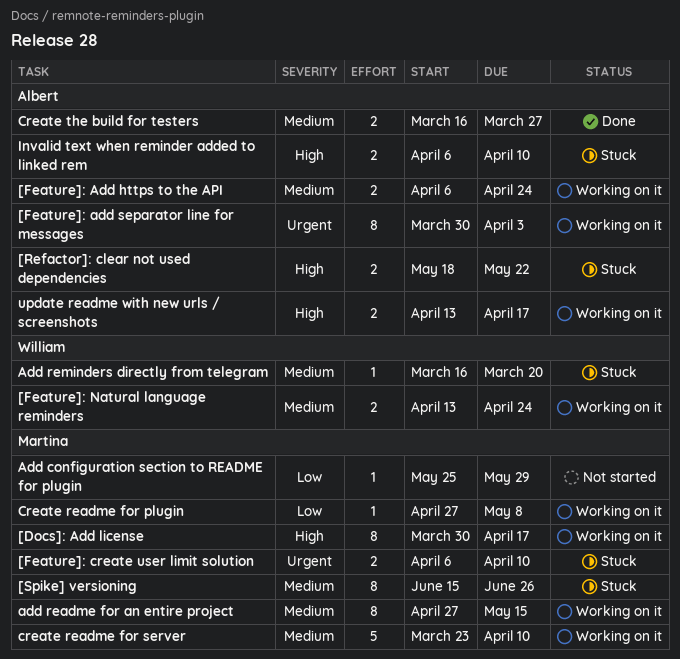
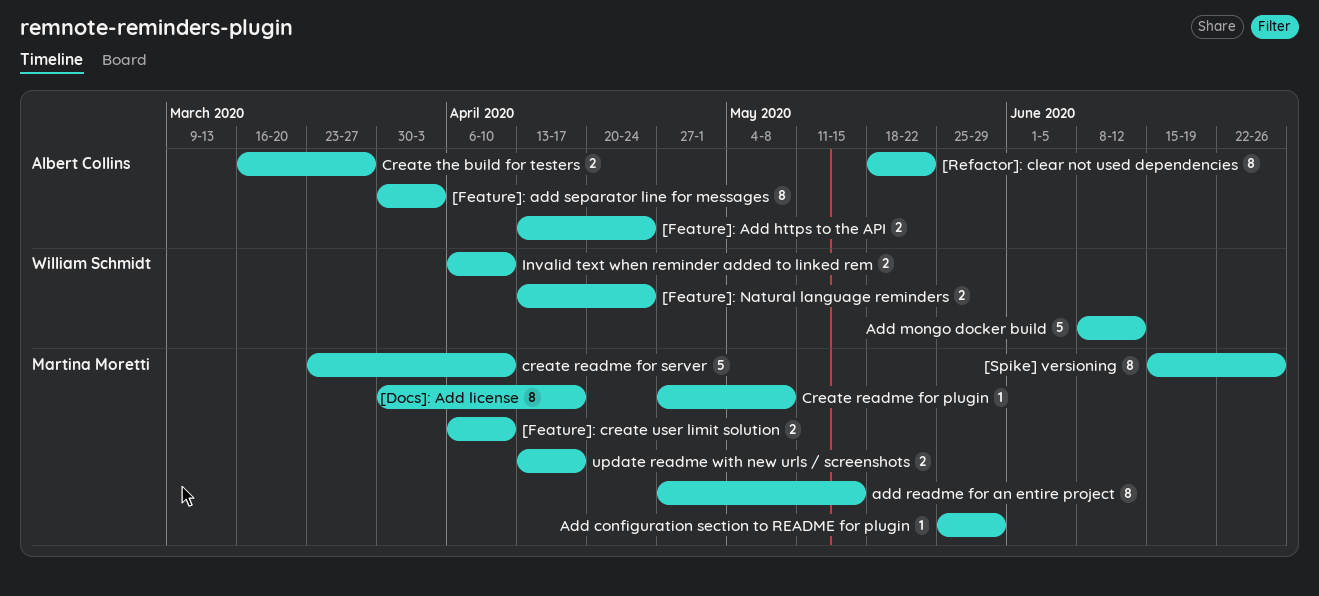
[Feature]: Add https to the API, start: Apr 6 -> Apr 13
[Refactor]: clear not used dependencies, estimate: 2 -> 8
Add mongo docker build: none -> present
Add reminders directly from telegram: present -> none
Invalid text when reminder added to linked rem, owner: Albert Collins -> William Schmidt
update readme with new urls / screenshots, owner: Albert Collins -> Martina Moretti

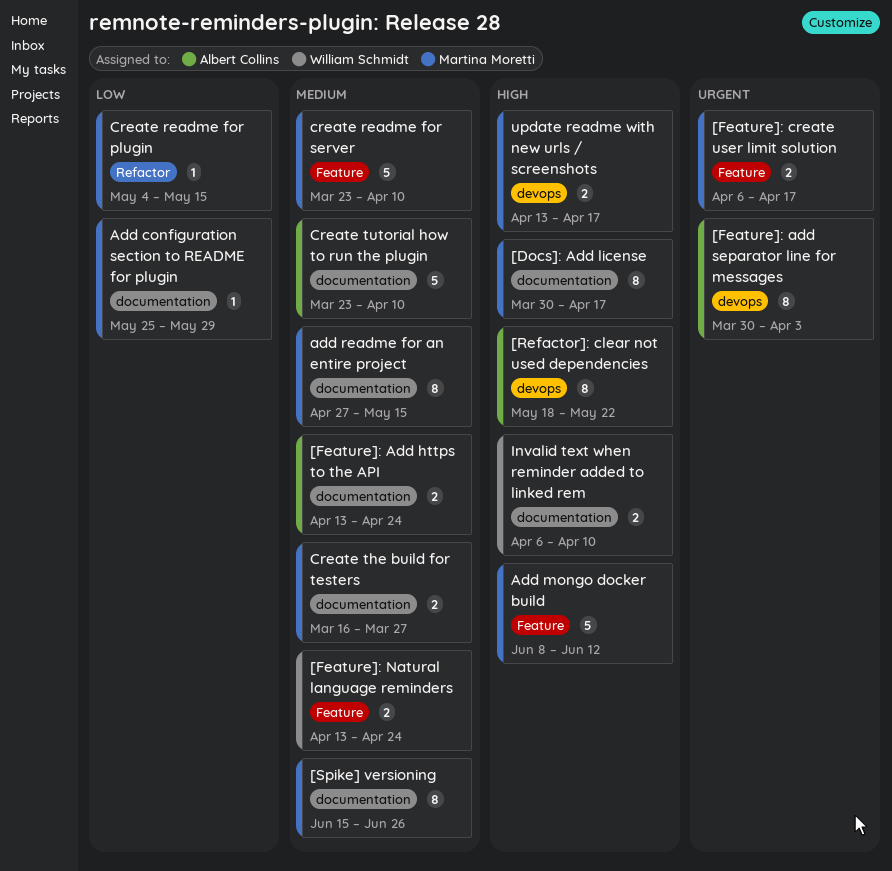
[Feature]: create user limit solution, due: Apr 10 -> Apr 17
Add mongo docker build, owner: William Schmidt -> Martina Moretti
Create readme for plugin, start: Apr 27 -> May 4
Create readme for plugin, due: May 8 -> May 15
Create the build for testers, owner: Albert Collins -> Martina Moretti
Create tutorial how to run the plugin: none -> present

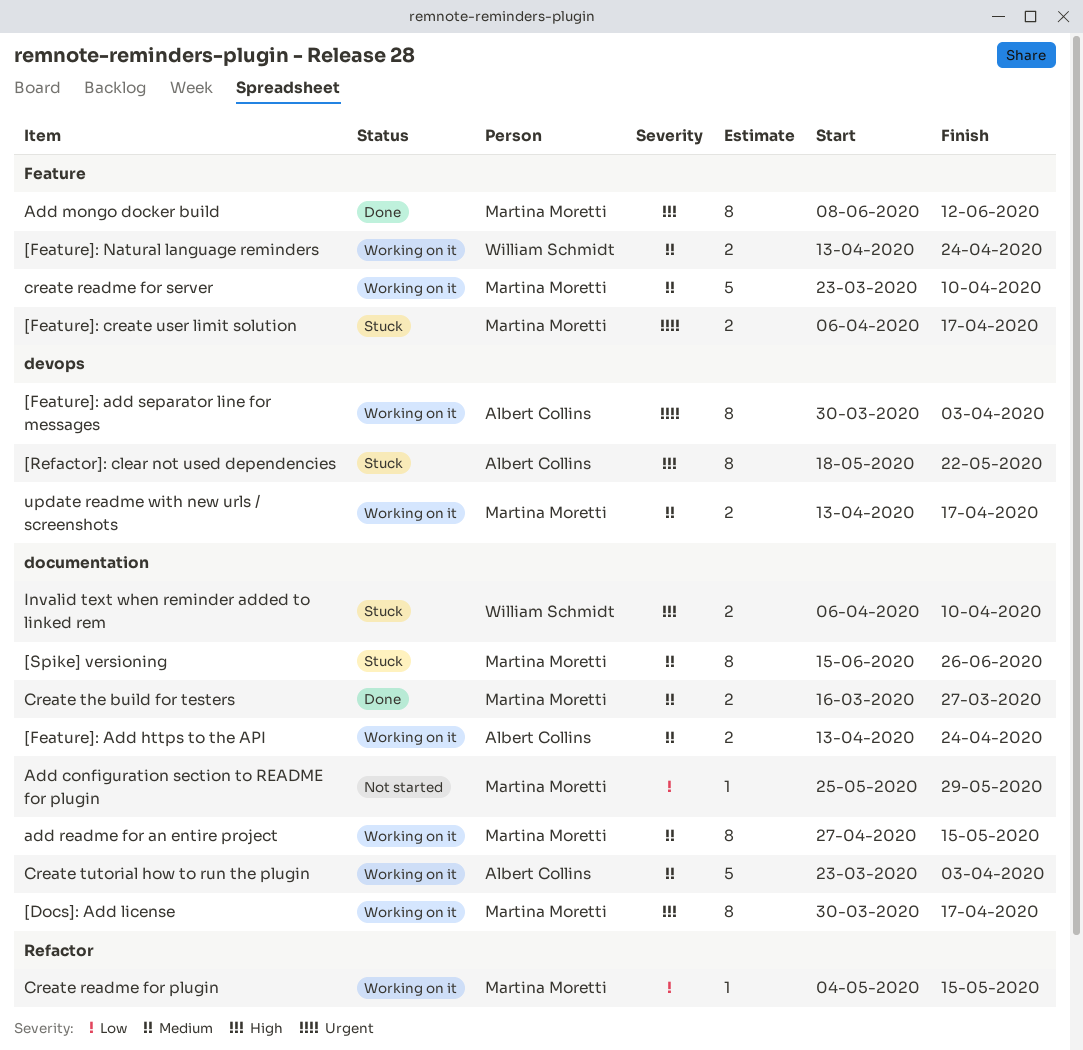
Add mongo docker build, estimate: 5 -> 8
Create tutorial how to run the plugin, due: Apr 10 -> Apr 3
update readme with new urls / screenshots, priority: High -> Medium

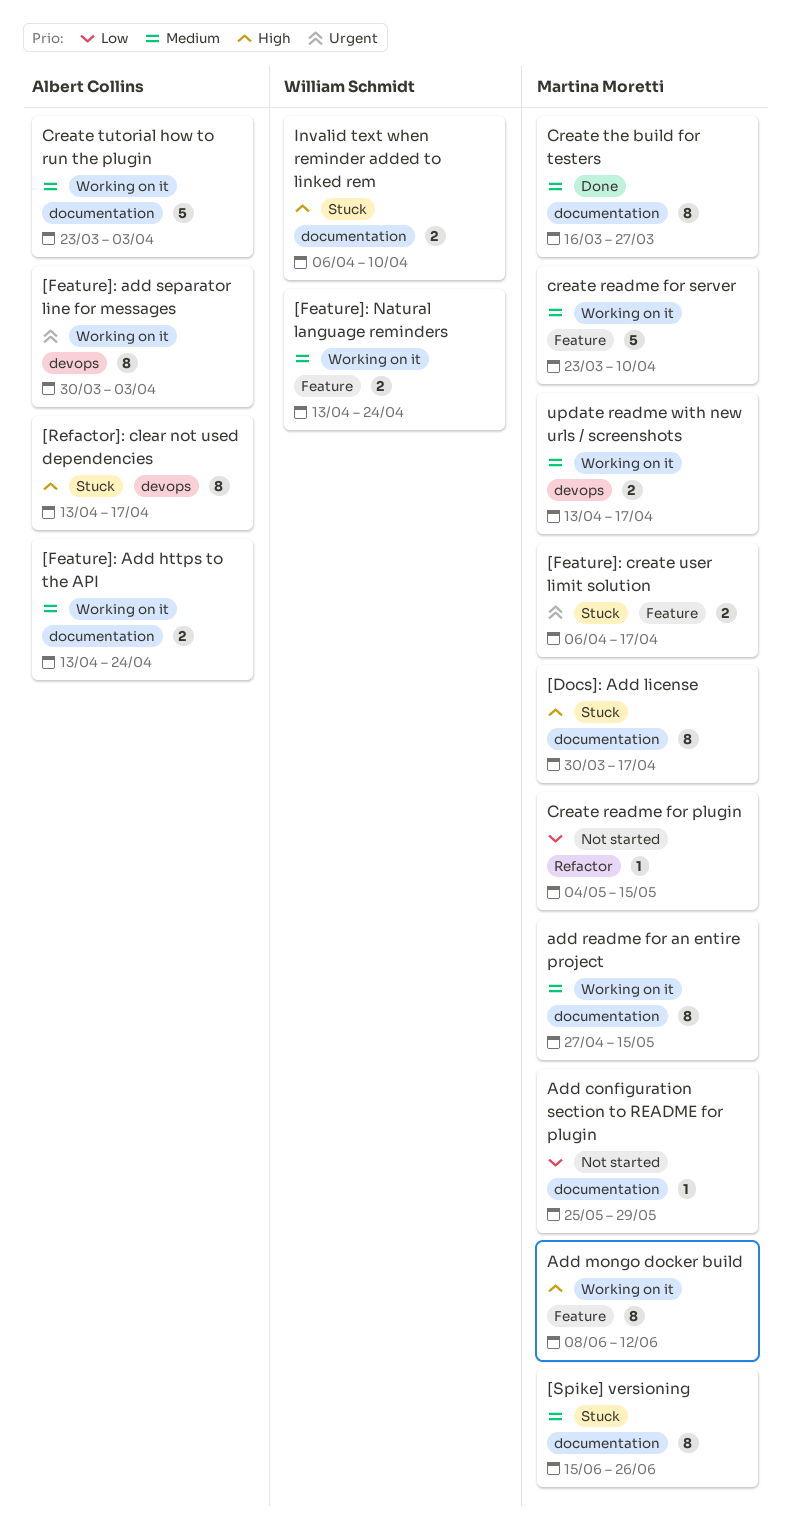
[Docs]: Add license, status: Working on it -> Stuck
[Refactor]: clear not used dependencies, start: May 18 -> Apr 13
[Refactor]: clear not used dependencies, due: May 22 -> Apr 17
Add mongo docker build, status: Done -> Working on it
Create readme for plugin, status: Working on it -> Not started
Create the build for testers, estimate: 2 -> 8

